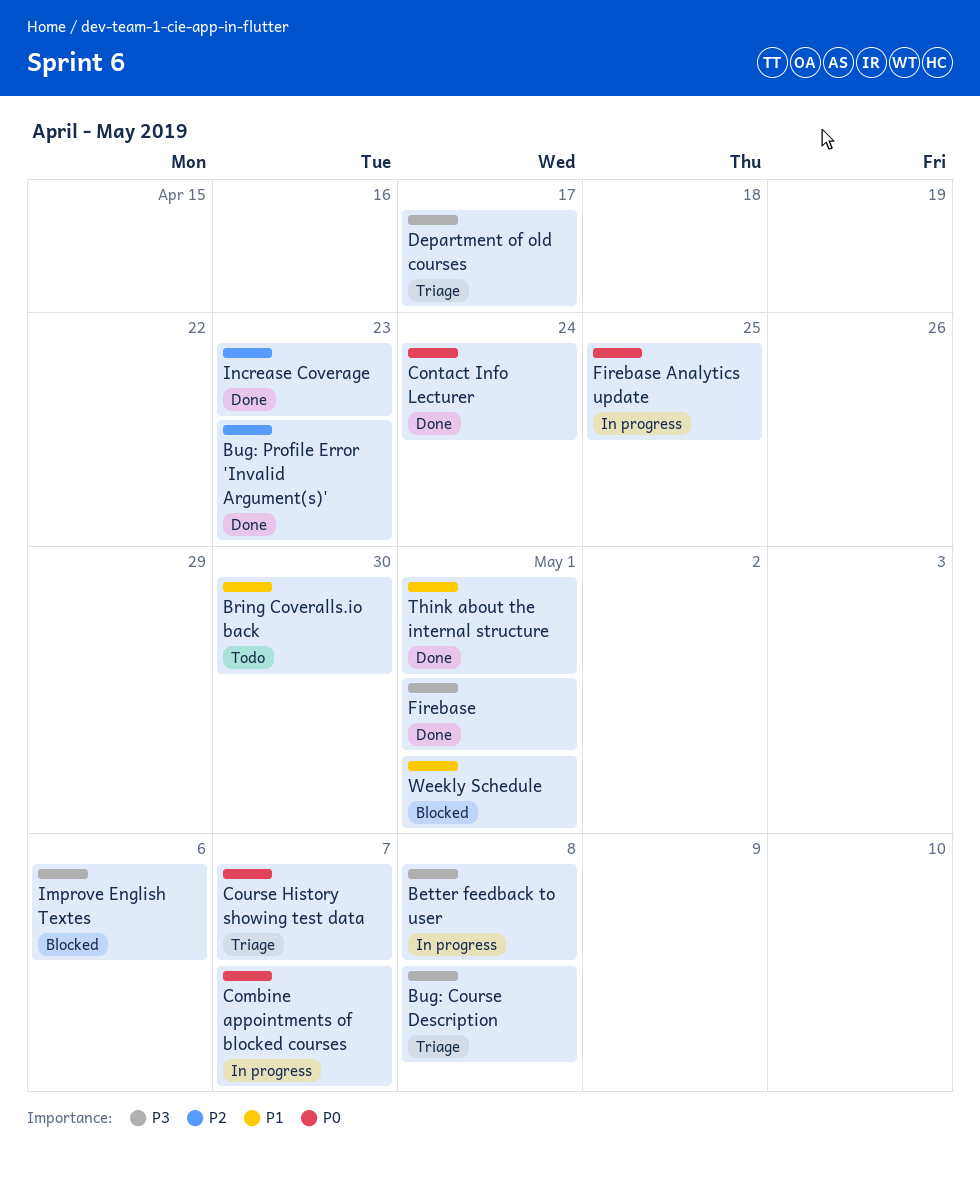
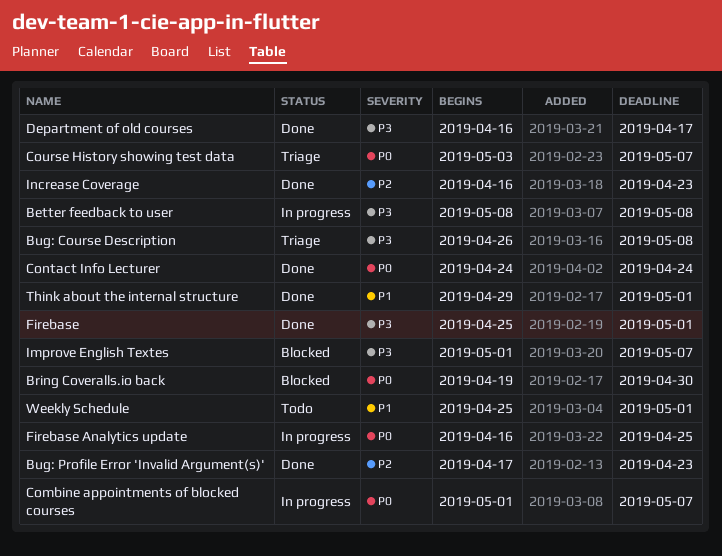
Bring Coveralls.io back, status: Todo -> Blocked
Bring Coveralls.io back, priority: P1 -> P0
Department of old courses, status: Triage -> Done
Improve English Textes, due: May 6 -> May 7
Weekly Schedule, status: Blocked -> Todo

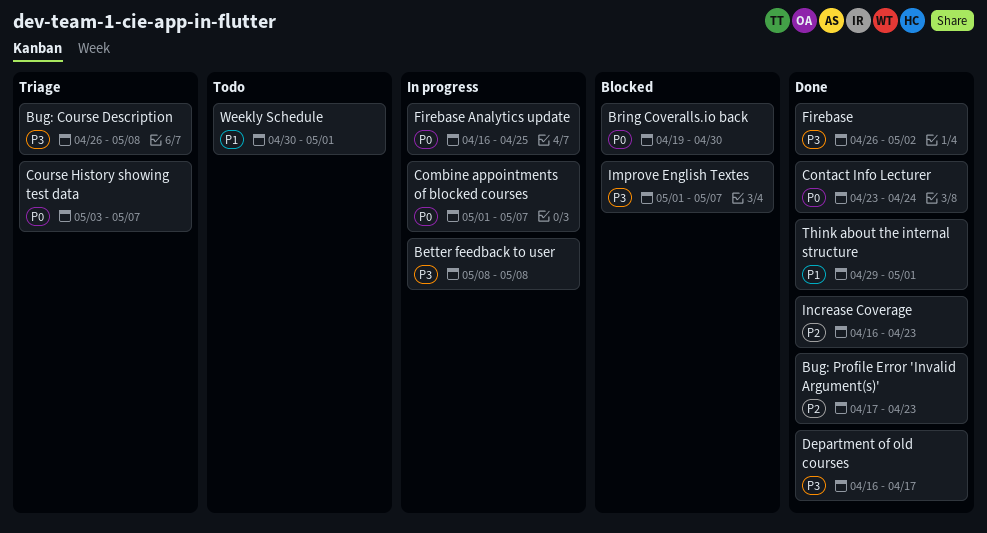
Contact Info Lecturer, start: Apr 24 -> Apr 23
Firebase, start: Apr 25 -> Apr 26
Firebase, due: May 1 -> May 2
Weekly Schedule, start: Apr 25 -> Apr 30

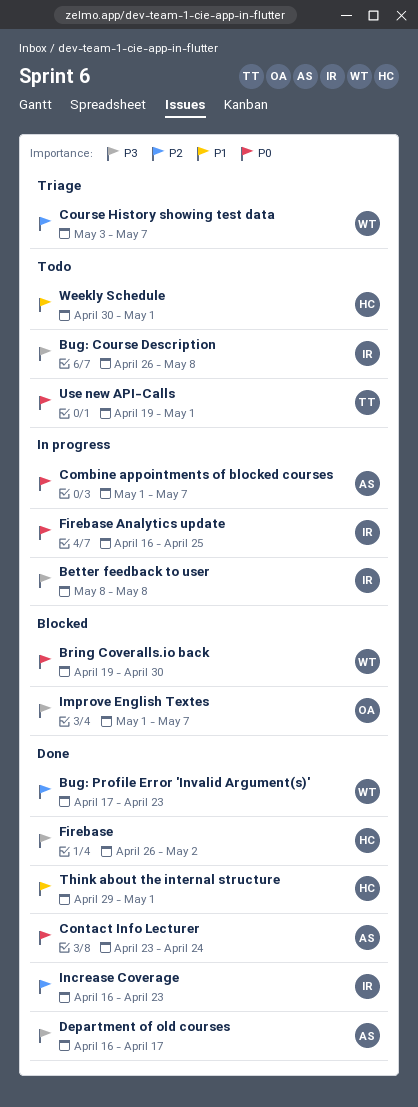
Bug: Course Description, status: Triage -> Todo
Course History showing test data, priority: P0 -> P2
Use new API-Calls: none -> present

